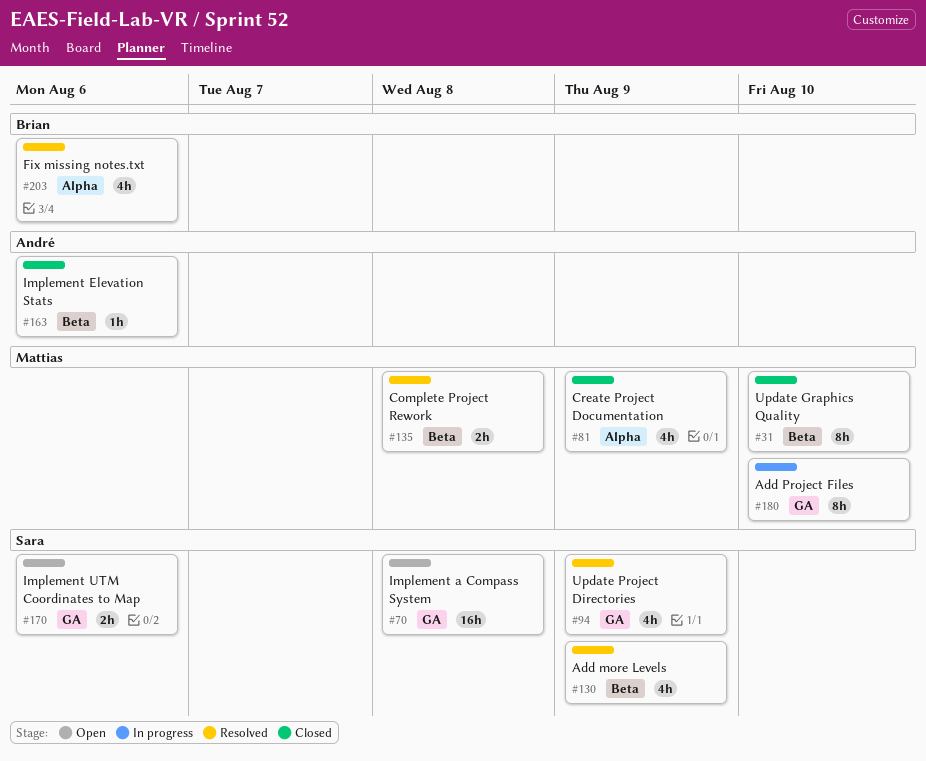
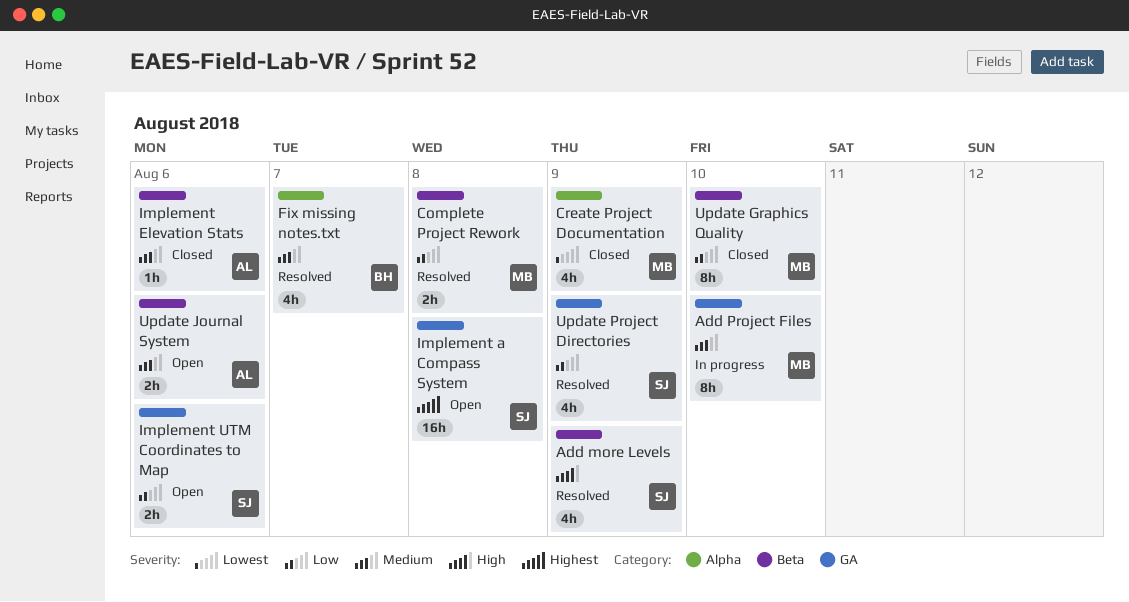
Fix missing notes.txt, due: Aug 6 -> Aug 7
Update Journal System: none -> present

